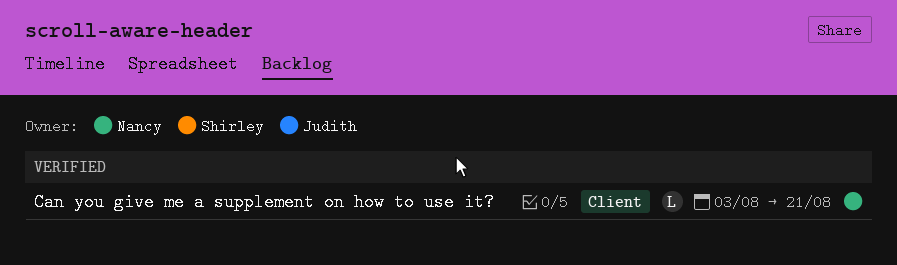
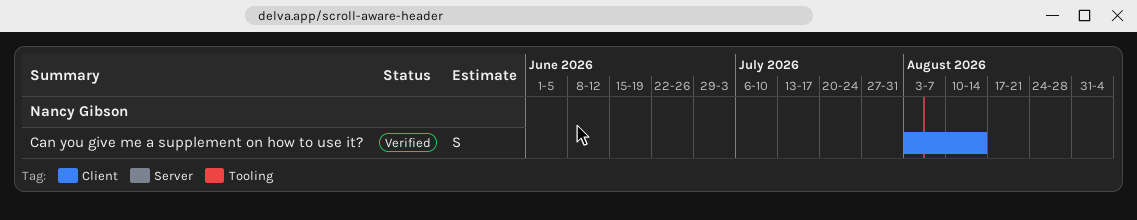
Can you give me a supplement on how to use it?, estimate: L -> S
Can you give me a supplement on how to use it?, due: Aug 21 -> Aug 14

